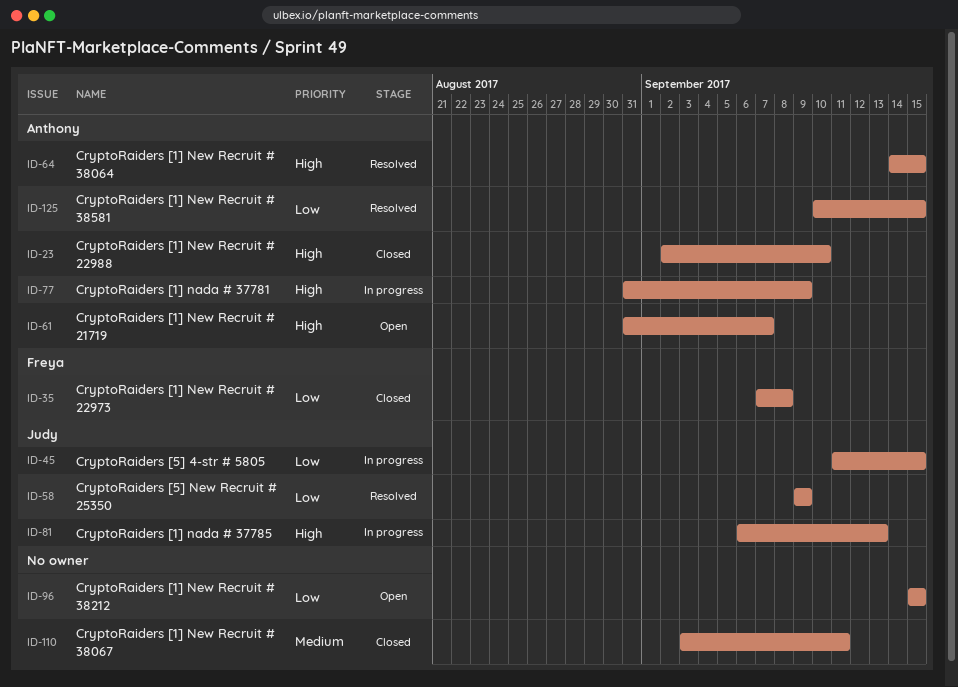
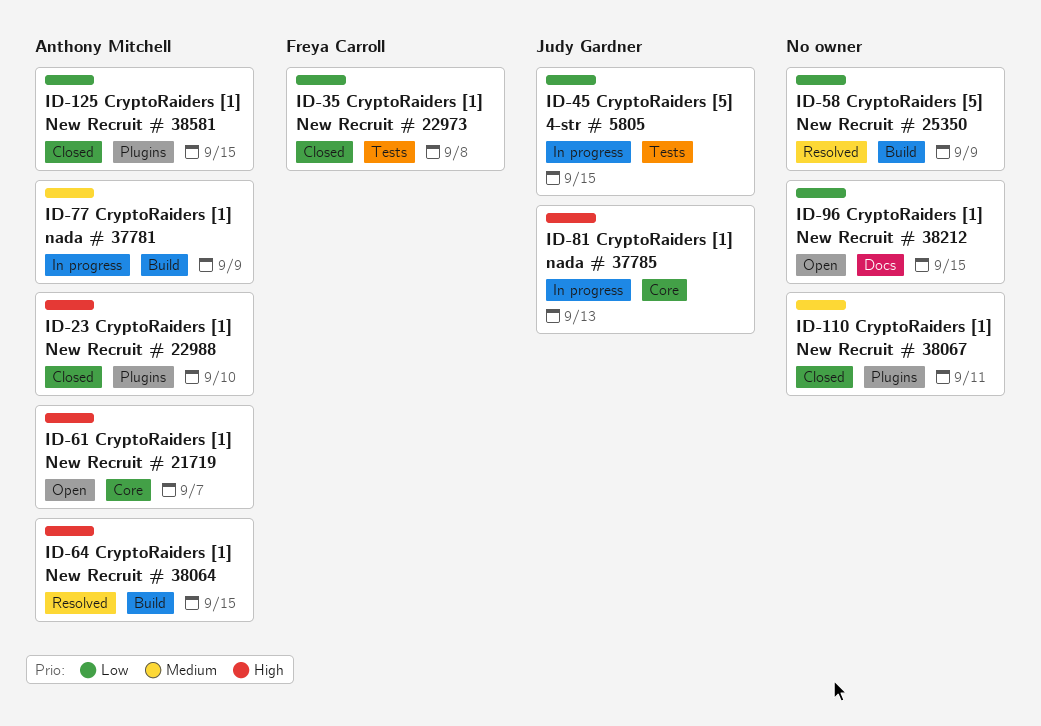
ID-58, owner: Judy Gardner -> none
ID-77, priority: High -> Medium
ID-125, status: Resolved -> Closed

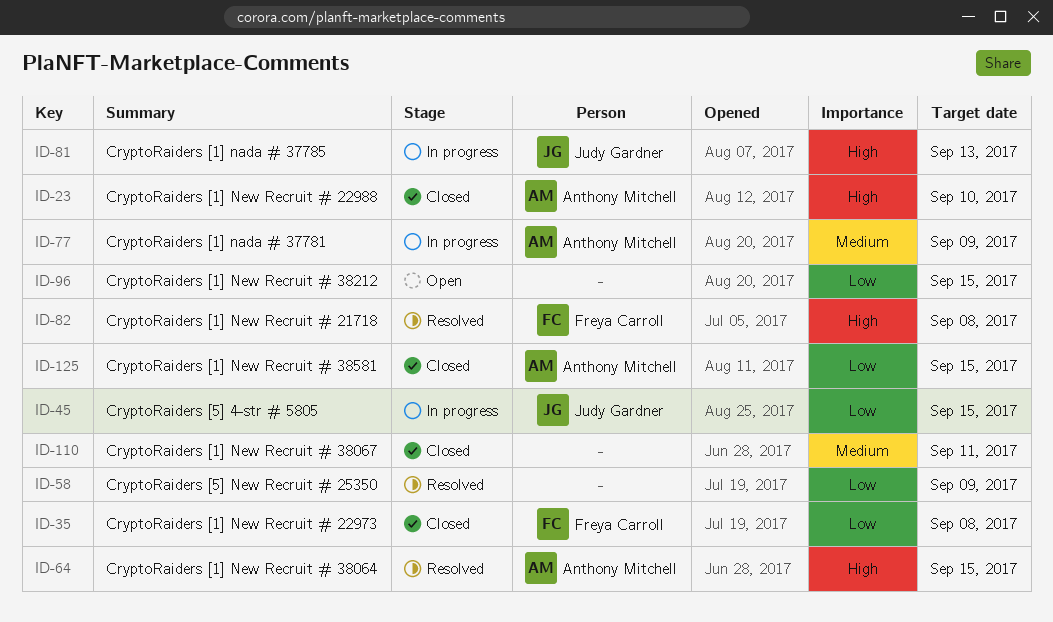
ID-61: present -> none
ID-82: none -> present

